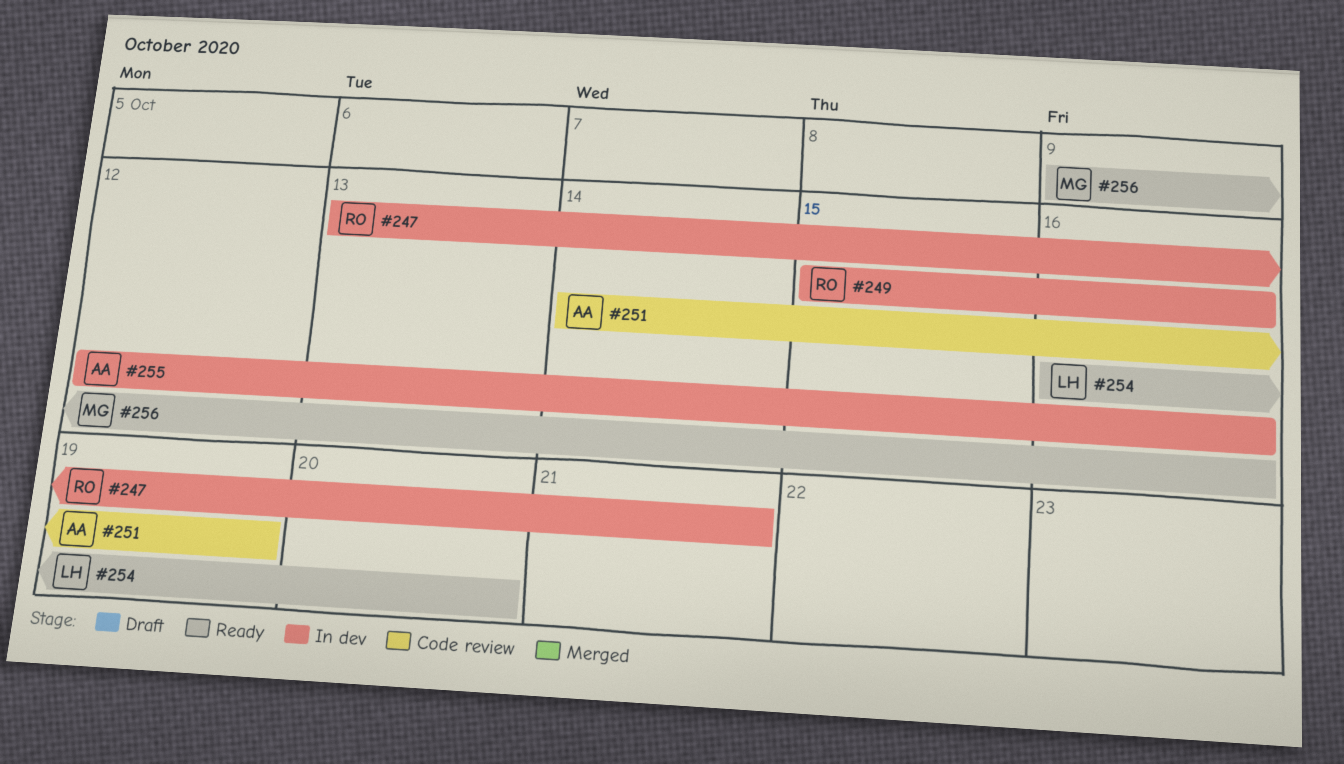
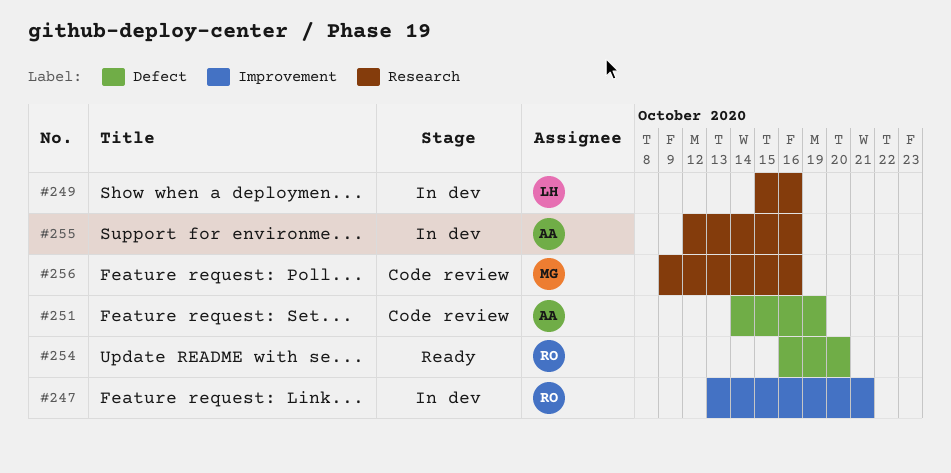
#249, owner: RO -> LH
#254, owner: LH -> RO
#256, status: Ready -> Code review

